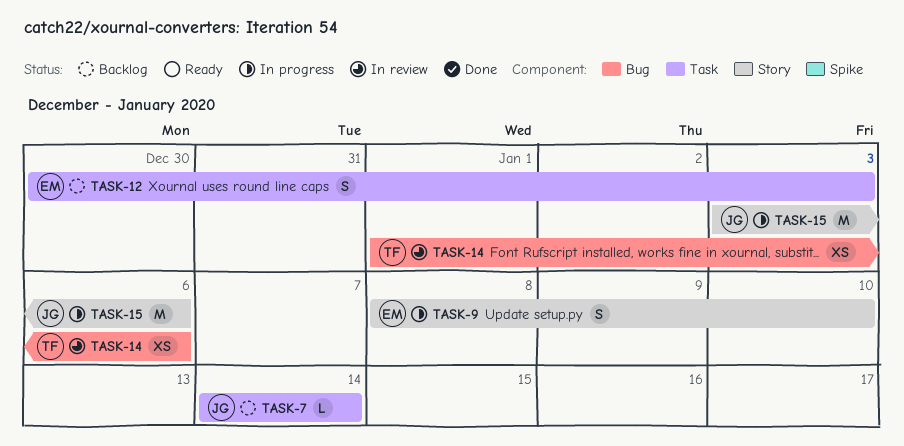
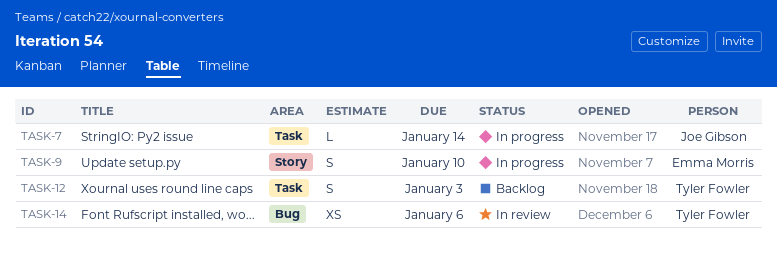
TASK-7, status: Backlog -> In progress
TASK-12, owner: Emma Morris -> Tyler Fowler
TASK-15: present -> none

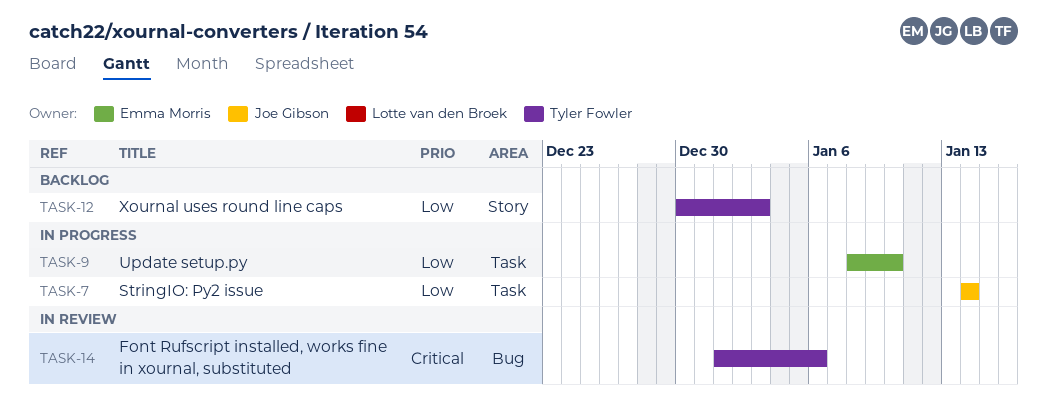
TASK-9, label: Story -> Task
TASK-12, label: Task -> Story

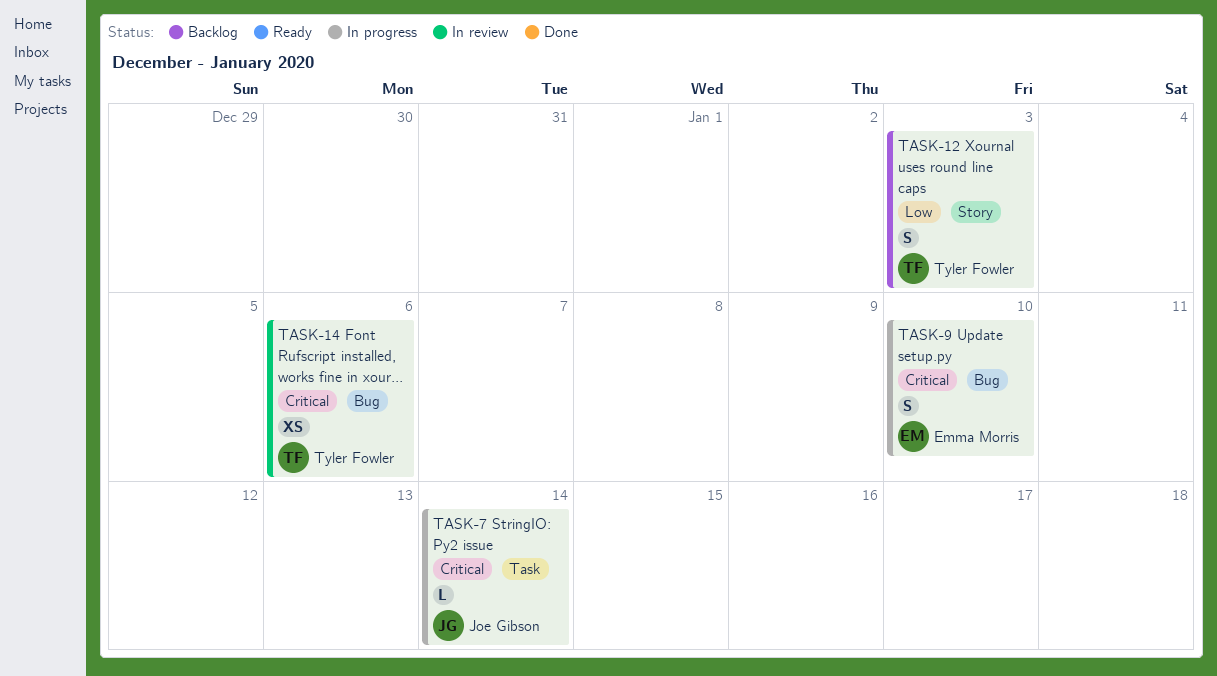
TASK-7, priority: Low -> Critical
TASK-9, priority: Low -> Critical
TASK-9, label: Task -> Bug

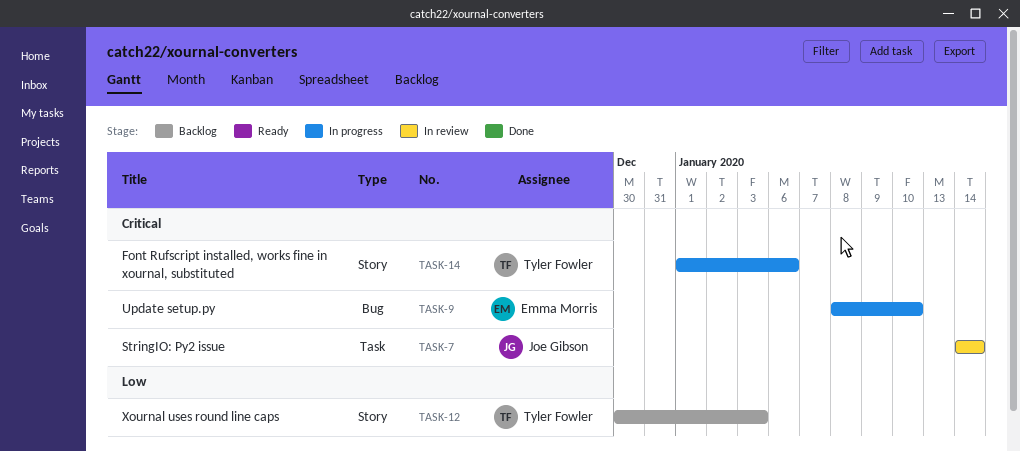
TASK-7, status: In progress -> In review
TASK-14, status: In review -> In progress
TASK-14, label: Bug -> Story

